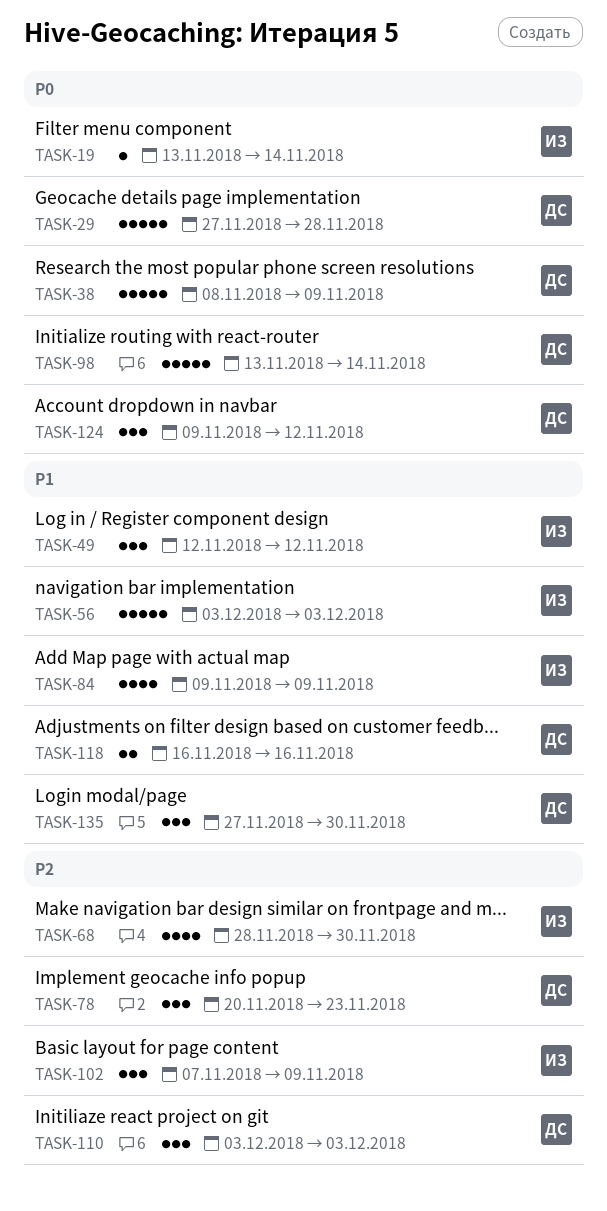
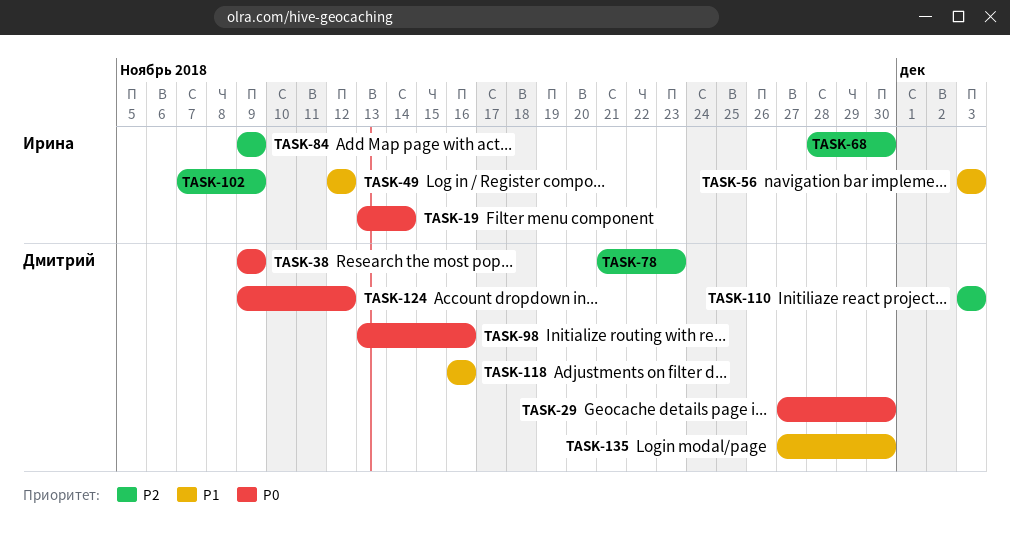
TASK-29, due: Nov 28 -> Nov 30
TASK-38, start: Nov 8 -> Nov 9
TASK-78, start: Nov 20 -> Nov 21
TASK-84, priority: P1 -> P2
TASK-98, due: Nov 14 -> Nov 16

